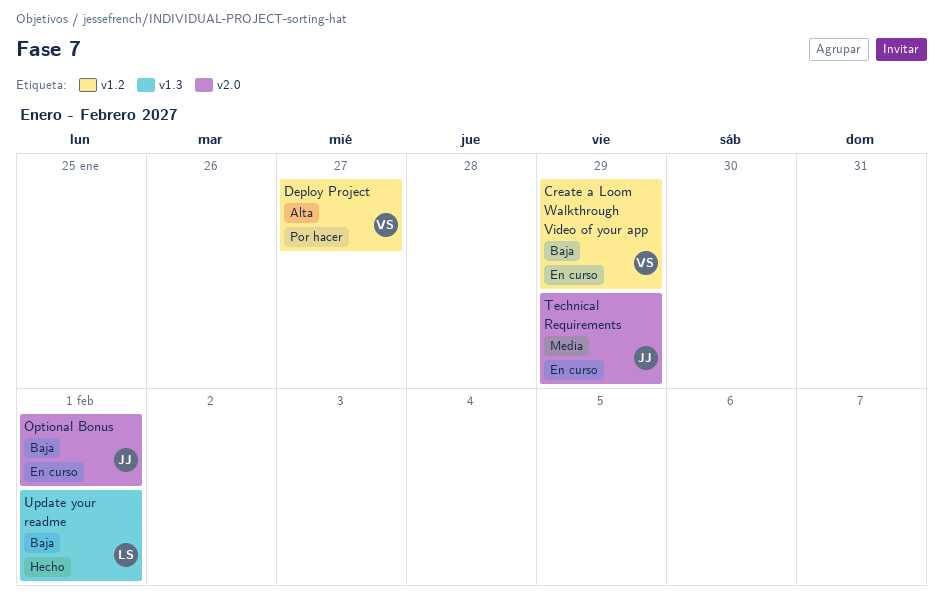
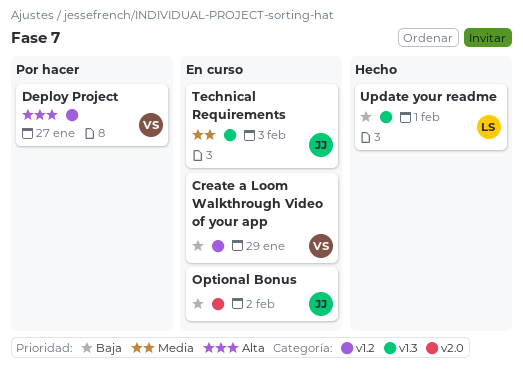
Optional Bonus, due: Feb 1 -> Feb 2
Technical Requirements, label: v2.0 -> v1.3
Technical Requirements, due: Jan 29 -> Feb 3

